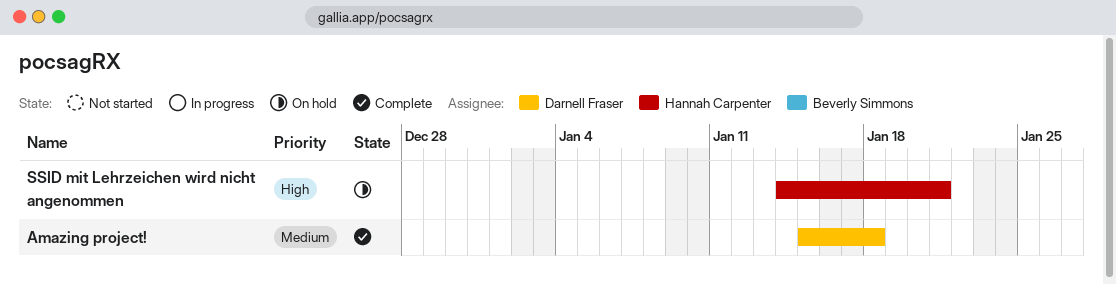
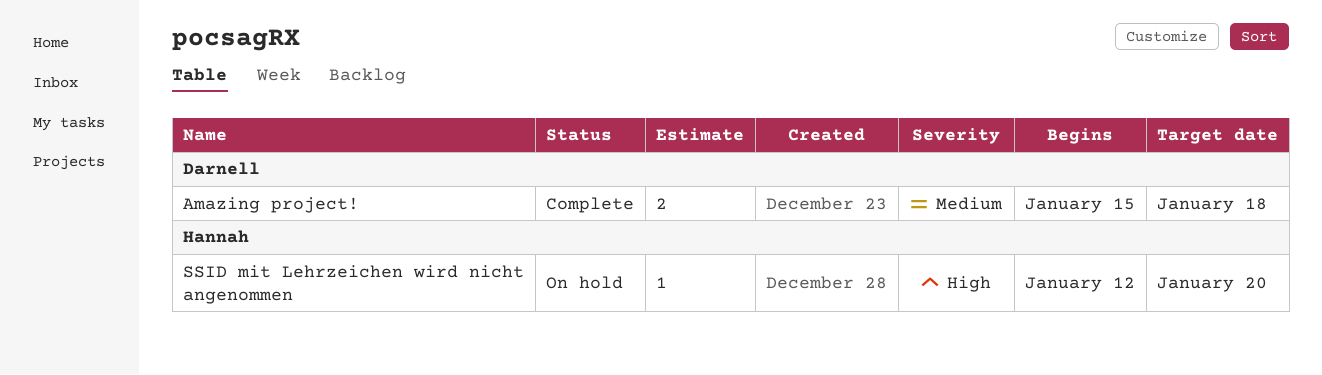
SSID mit Lehrzeichen wird nicht angenommen, start: Jan 14 -> Jan 12
SSID mit Lehrzeichen wird nicht angenommen, due: Jan 21 -> Jan 20

